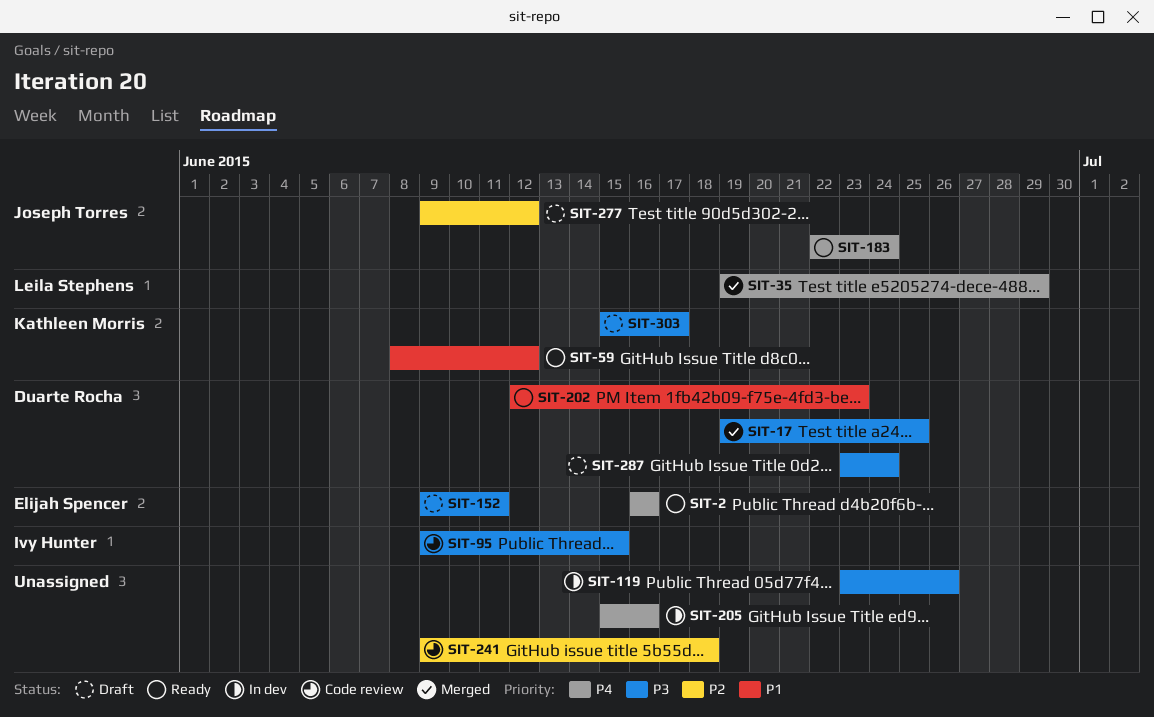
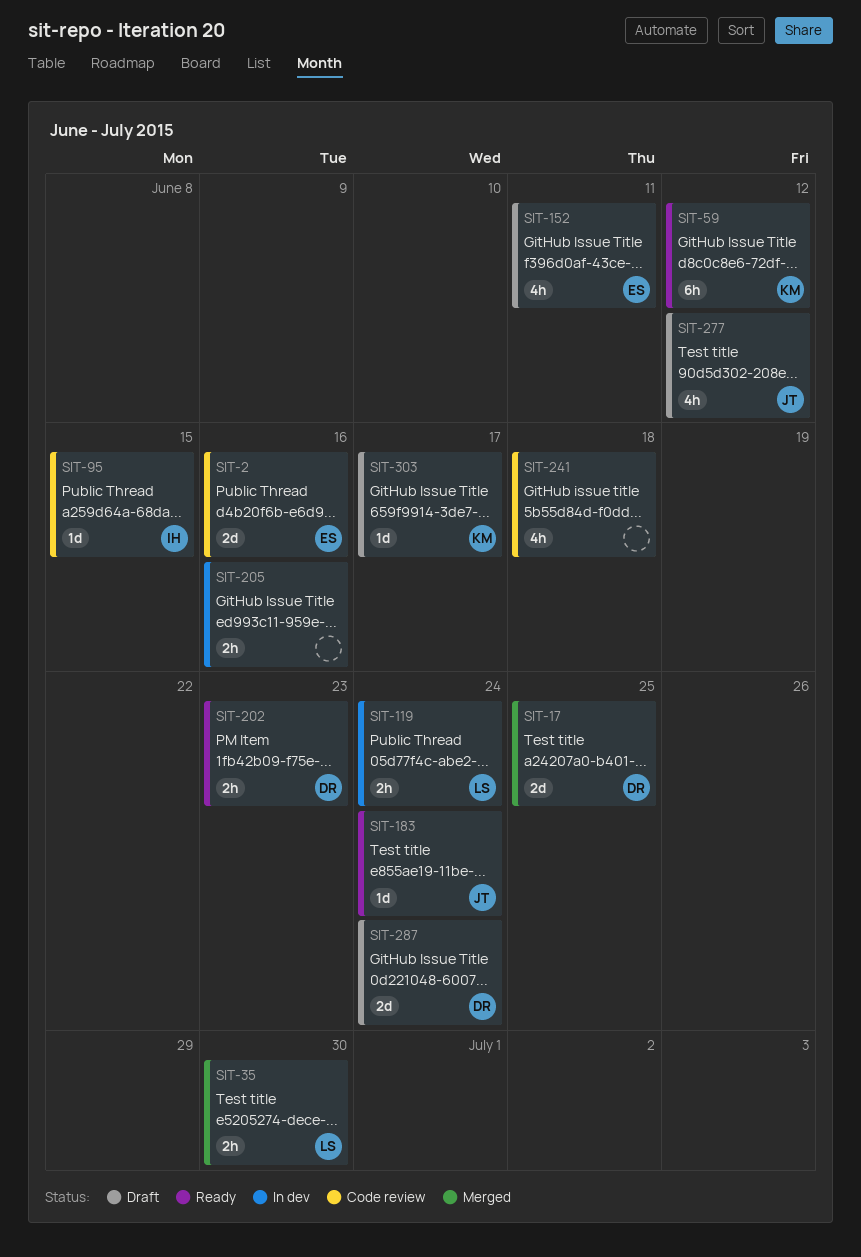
SIT-2, status: Ready -> Code review
SIT-35, due: Jun 29 -> Jun 30
SIT-119, owner: none -> Leila Stephens
SIT-119, due: Jun 26 -> Jun 24

